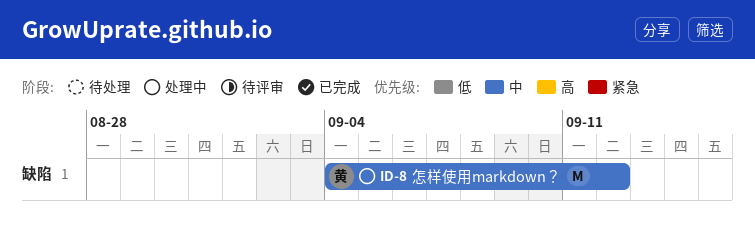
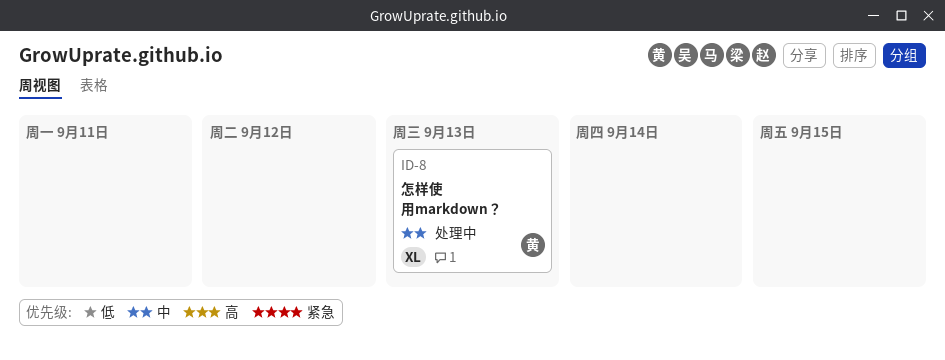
ID-8, estimate: M -> XL
ID-8, due: Sep 12 -> Sep 13

